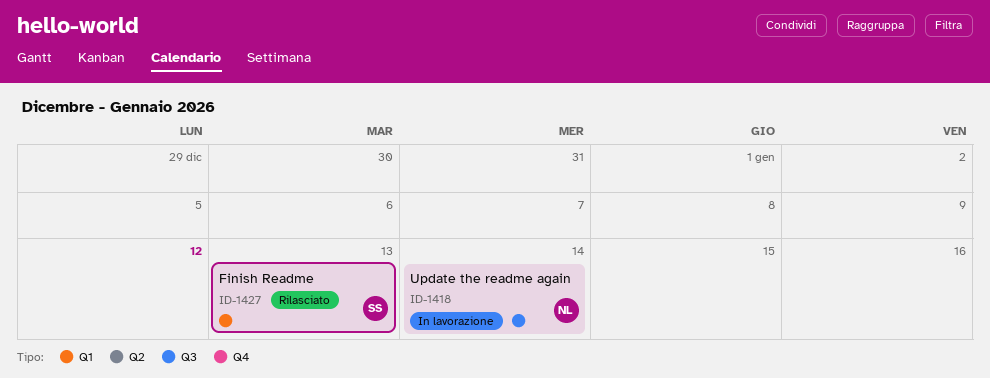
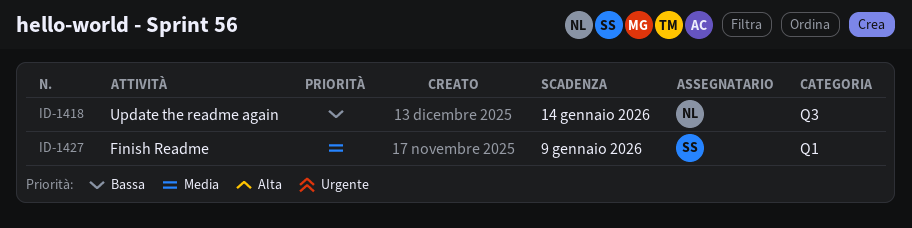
ID-1427, due: Jan 13 -> Jan 9

